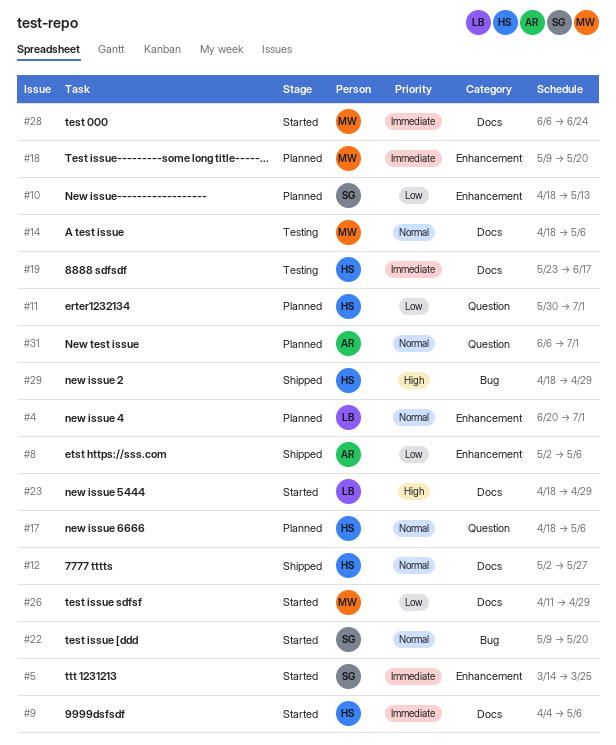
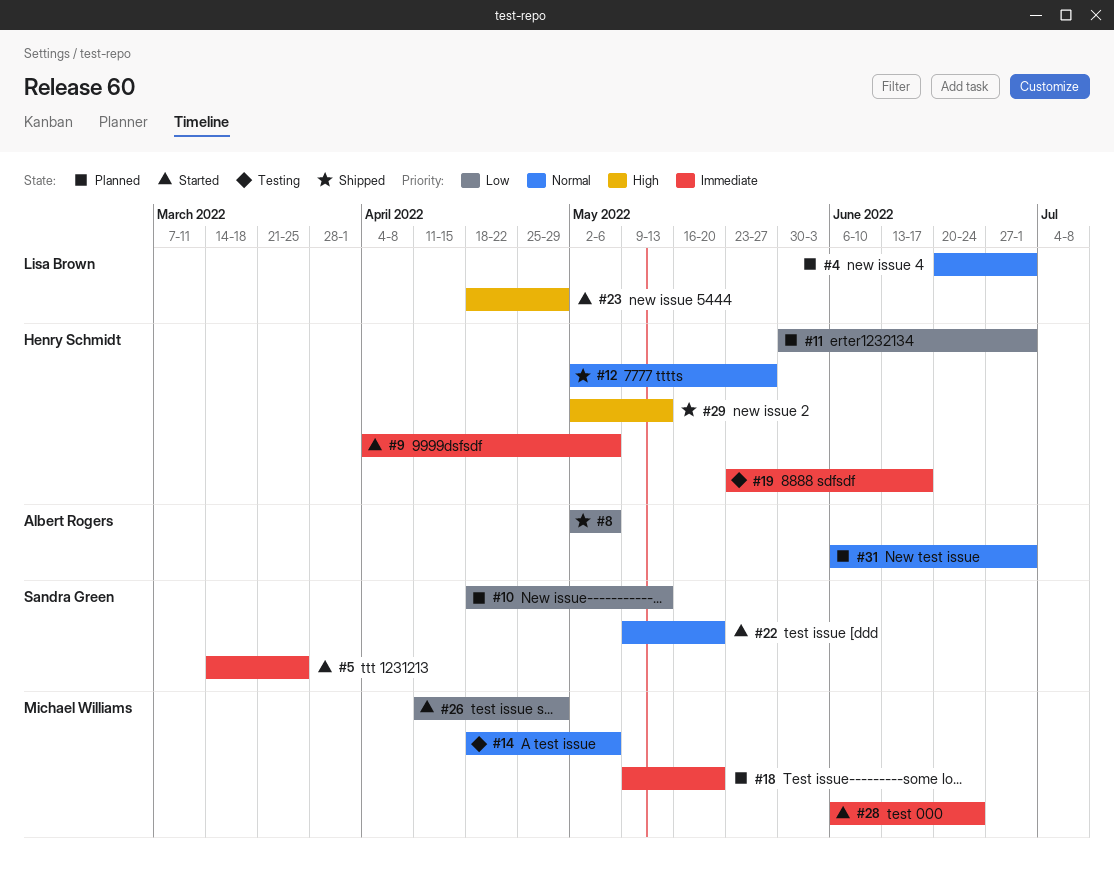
#17: present -> none
#29, start: Apr 18 -> May 2
#29, due: Apr 29 -> May 13

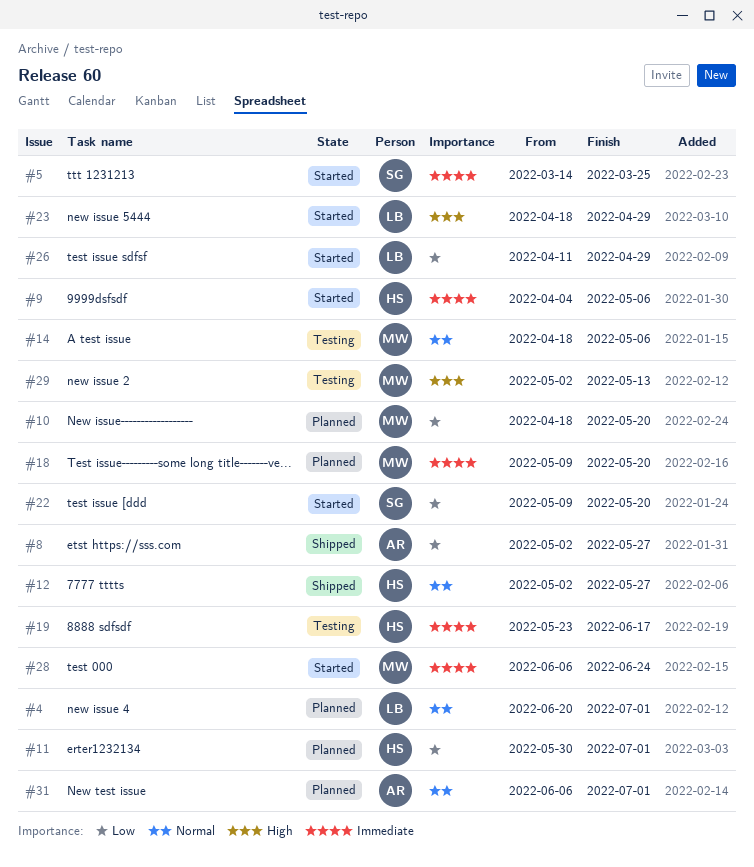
#8, due: May 6 -> May 27
#10, owner: Sandra Green -> Michael Williams
#10, due: May 13 -> May 20
#22, priority: Normal -> Low
#26, owner: Michael Williams -> Lisa Brown
#29, status: Shipped -> Testing
#29, owner: Henry Schmidt -> Michael Williams

